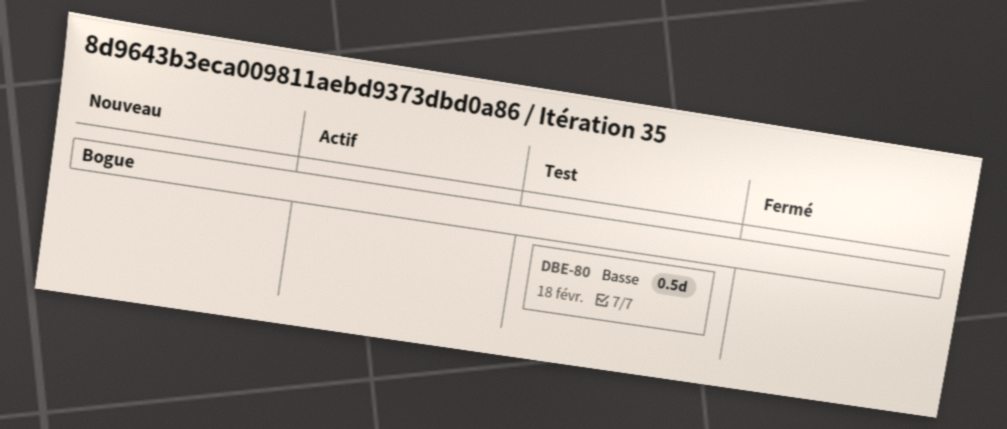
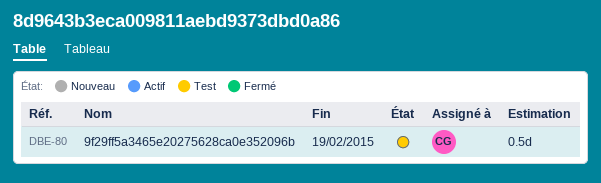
DBE-80, due: Feb 18 -> Feb 19

